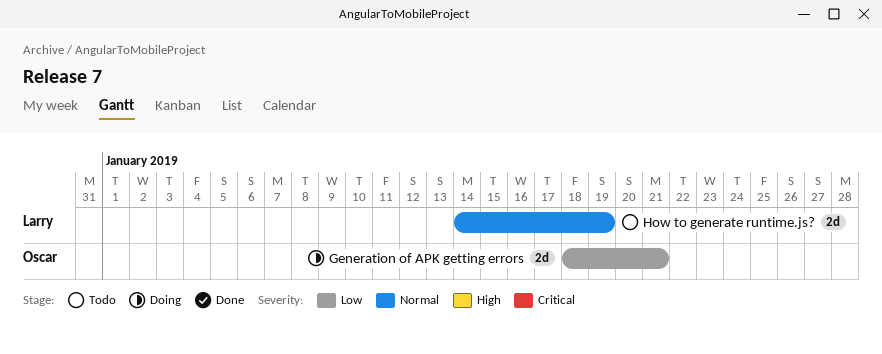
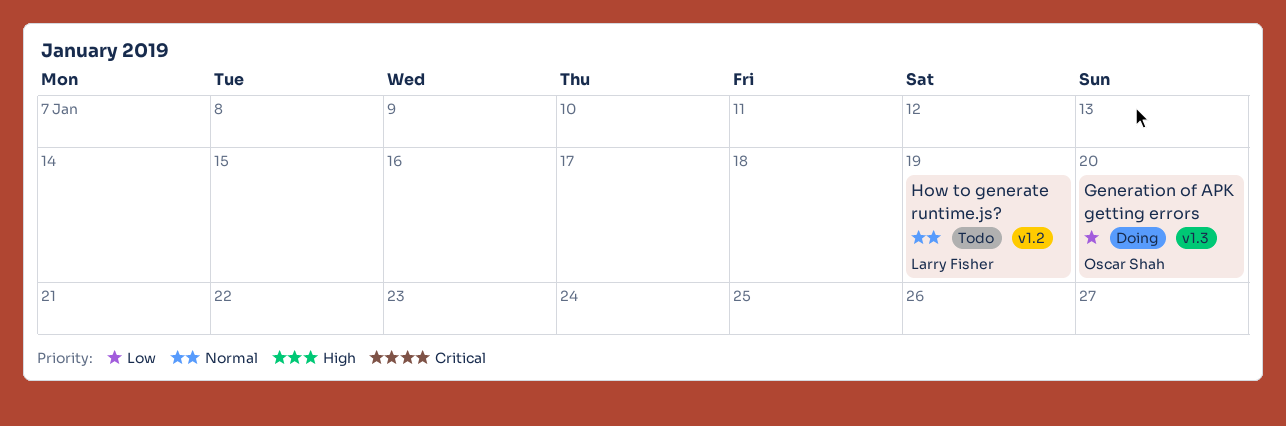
Generation of APK getting errors, due: Jan 21 -> Jan 20

